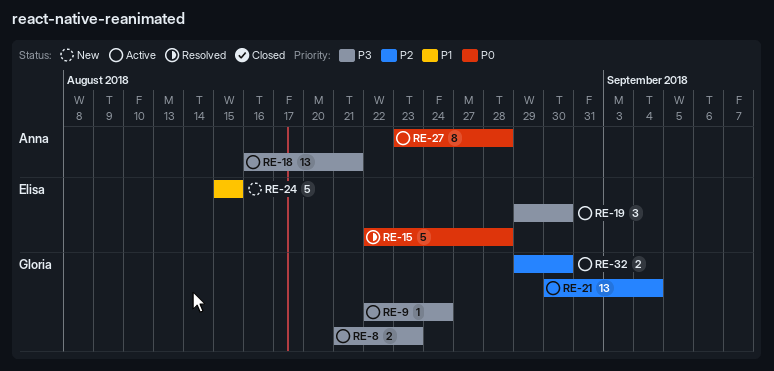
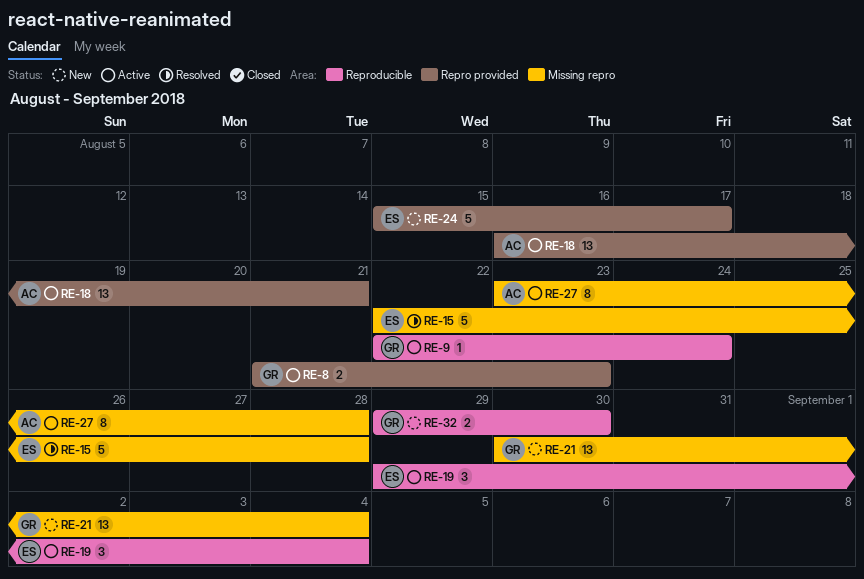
RE-19, due: Aug 30 -> Sep 4
RE-21, status: Active -> New
RE-24, due: Aug 15 -> Aug 17
RE-32, status: Active -> New

